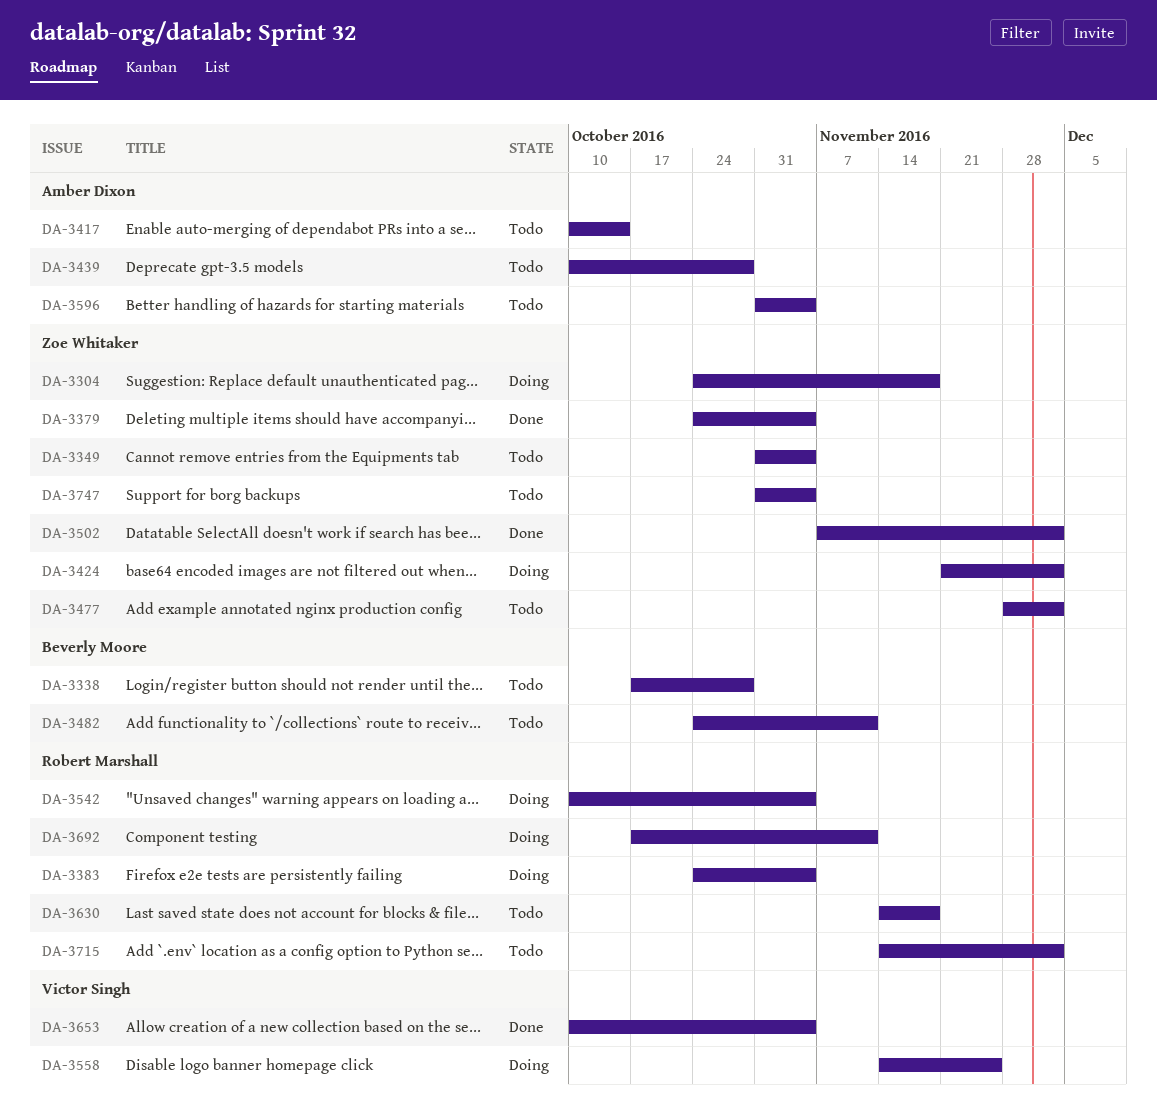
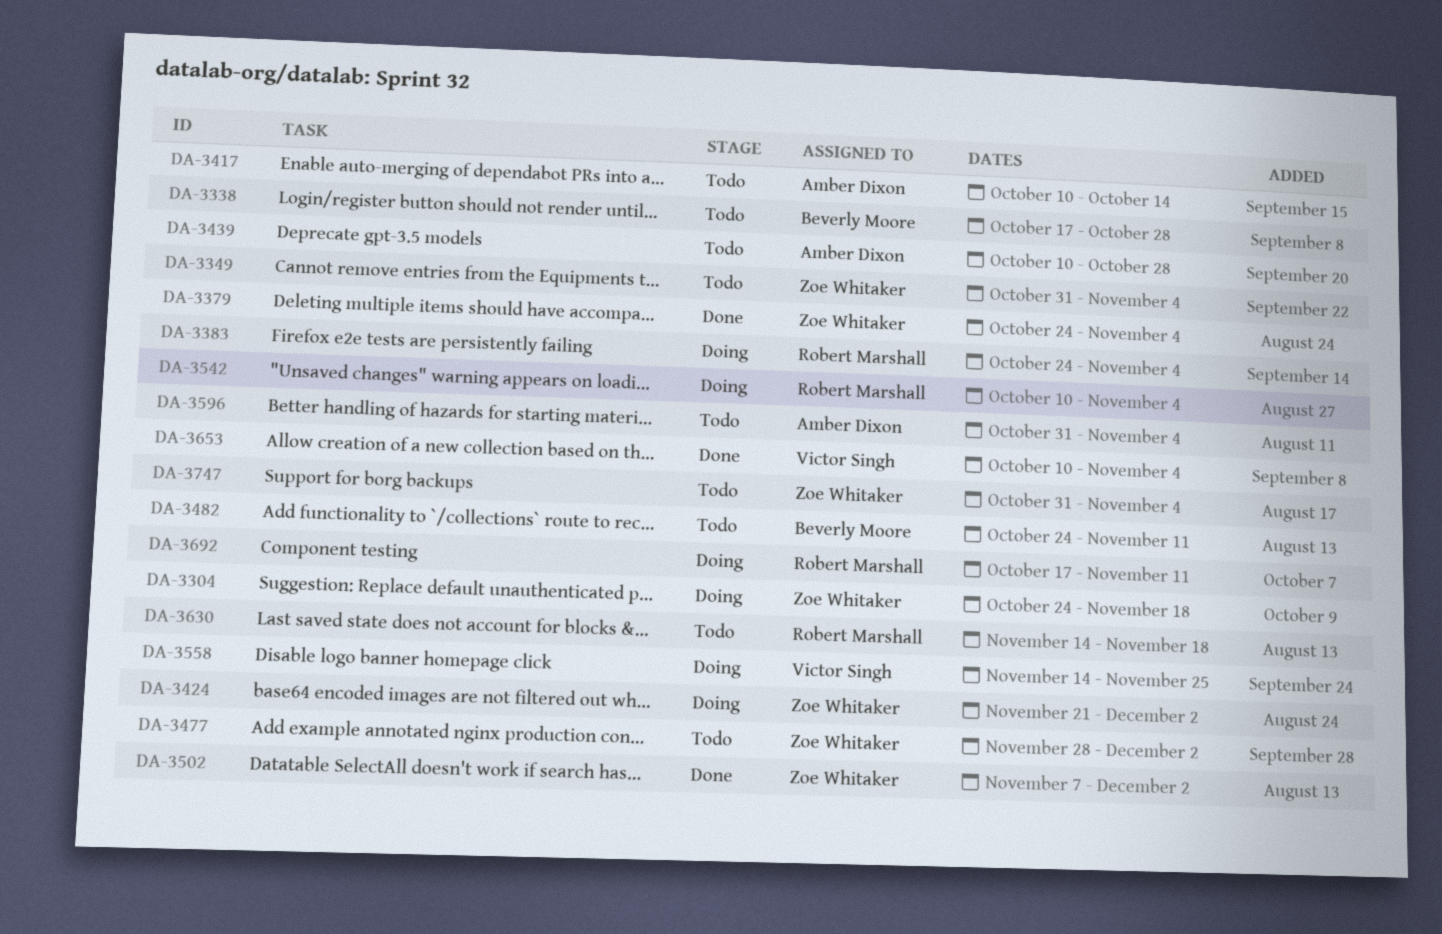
DA-3715: present -> none

